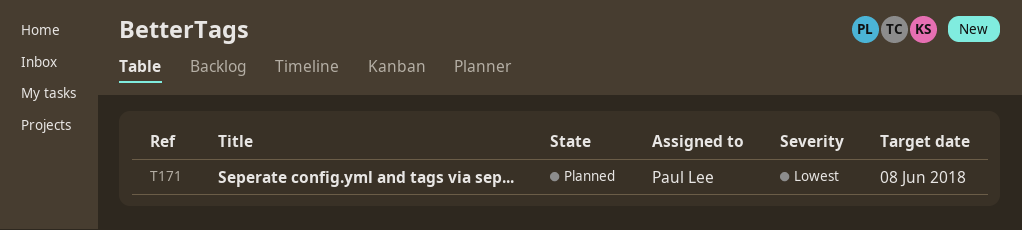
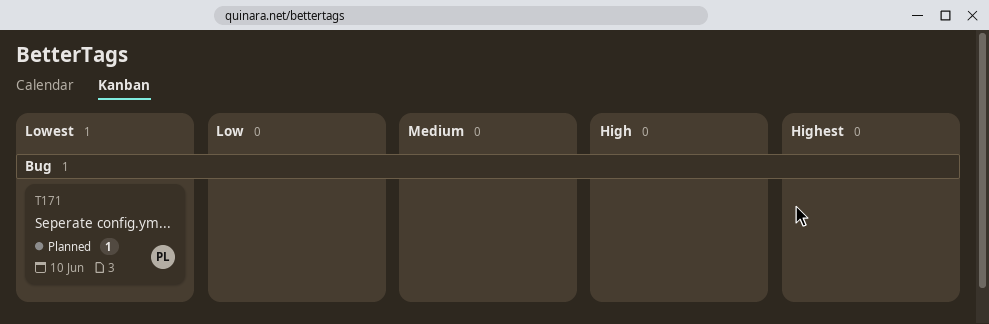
T171, due: Jun 8 -> Jun 10

